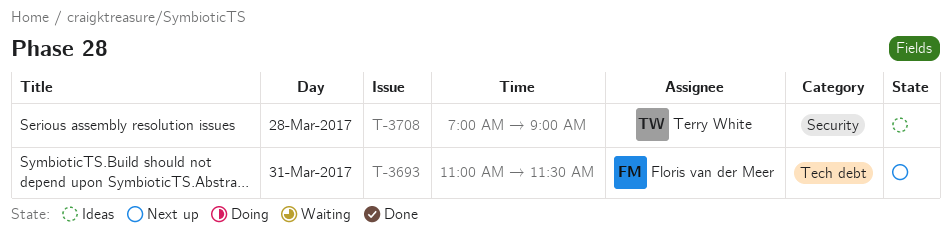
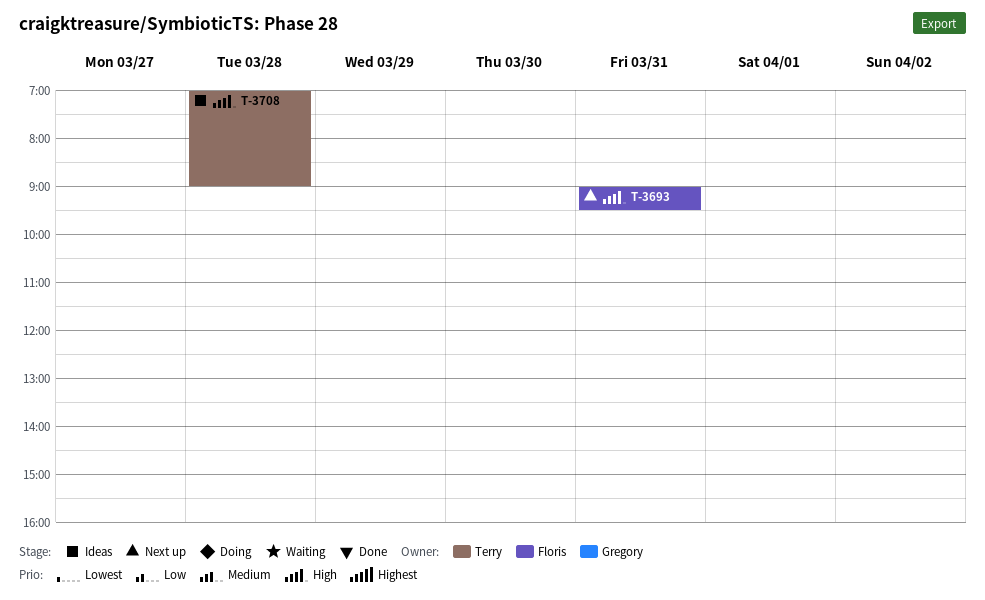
T-3693, begins: 11:00 -> 09:00
T-3693, ends: 11:30 -> 09:30

